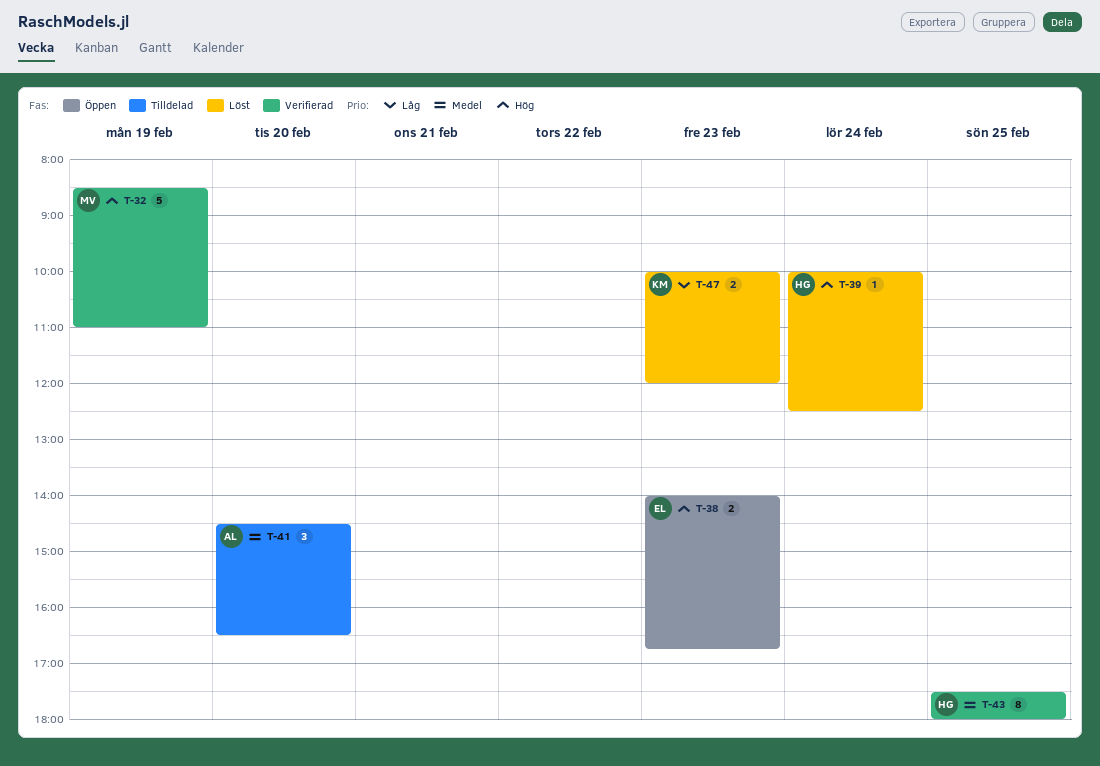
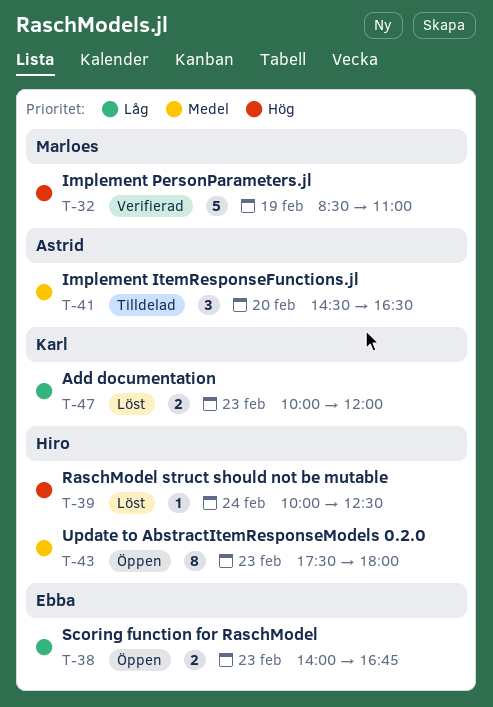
T-38, priority: Hög -> Låg
T-43, status: Verifierad -> Öppen
T-43, day: Feb 25 -> Feb 23

